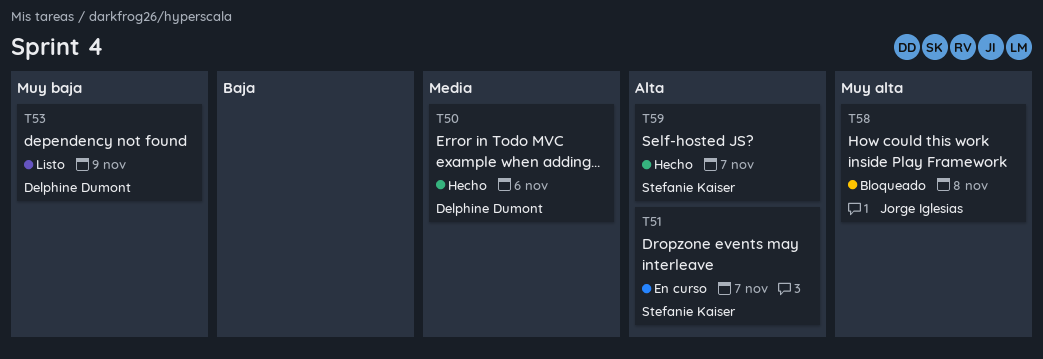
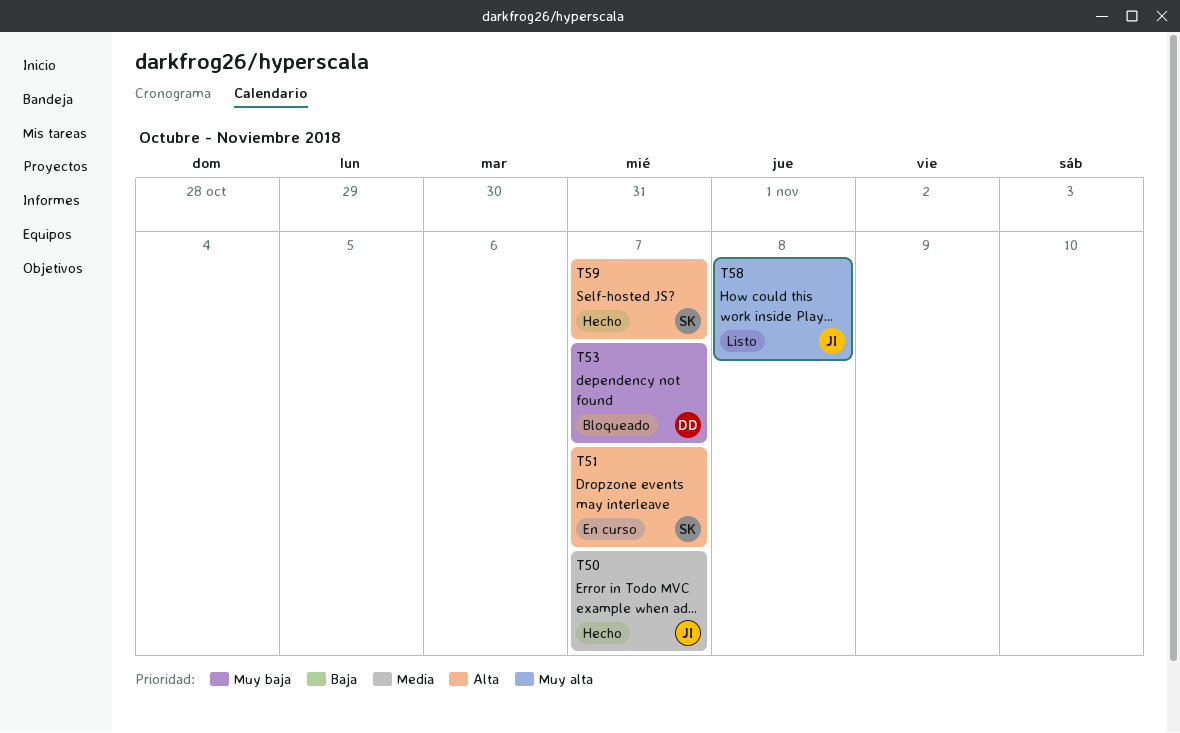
T50, owner: Delphine Dumont -> Jorge Iglesias
T50, due: Nov 6 -> Nov 7
T53, status: Listo -> Bloqueado
T53, due: Nov 9 -> Nov 7
T58, status: Bloqueado -> Listo

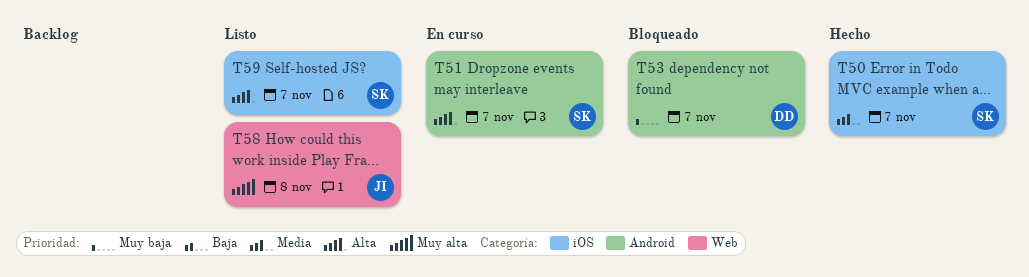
T50, owner: JI -> SK
T59, status: Hecho -> Listo

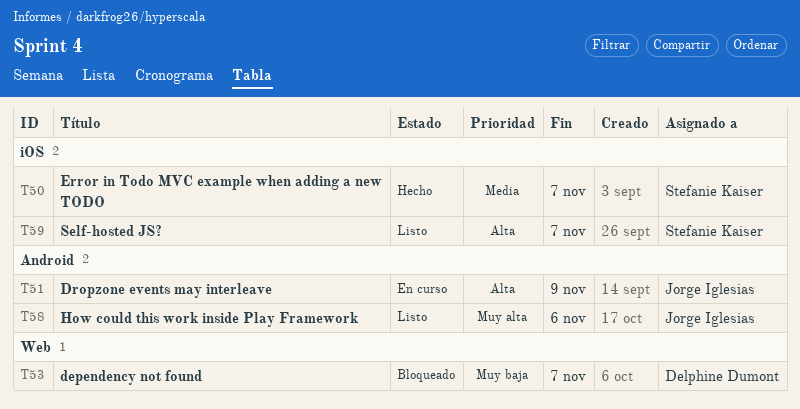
T51, owner: Stefanie Kaiser -> Jorge Iglesias
T51, due: Nov 7 -> Nov 9
T53, label: Android -> Web
T58, label: Web -> Android
T58, due: Nov 8 -> Nov 6

